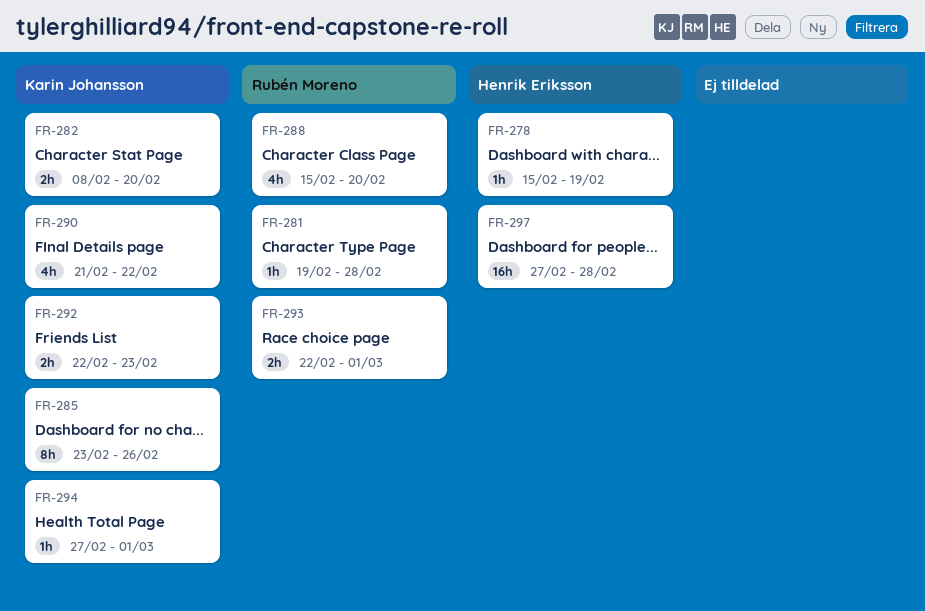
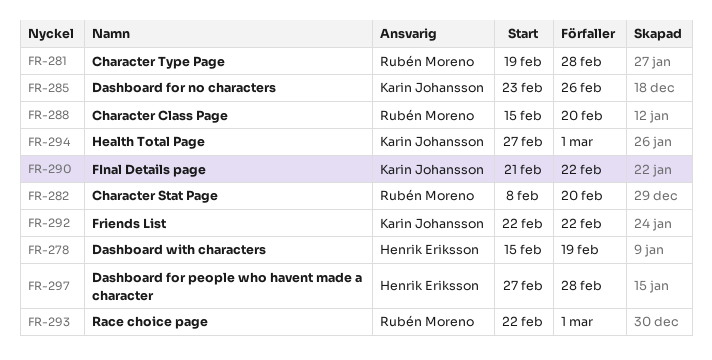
FR-282, owner: Karin Johansson -> Rubén Moreno
FR-292, due: Feb 23 -> Feb 22

